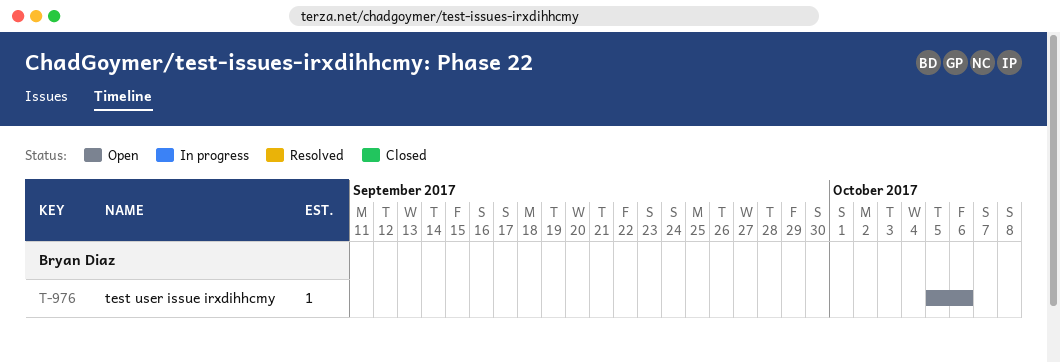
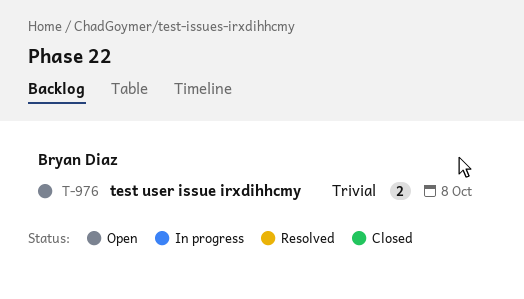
T-976, estimate: 1 -> 2
T-976, due: Oct 6 -> Oct 8

